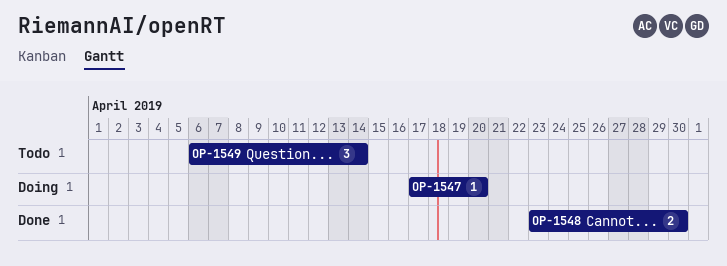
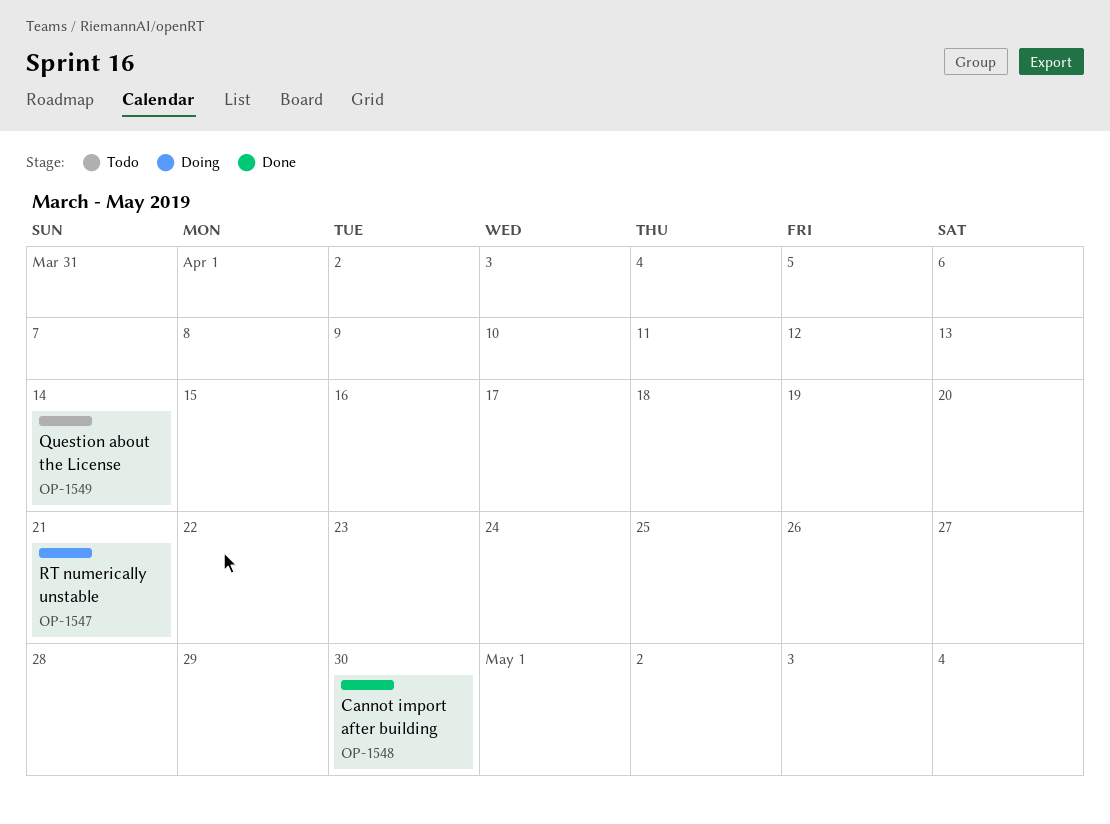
OP-1547, due: Apr 20 -> Apr 21

